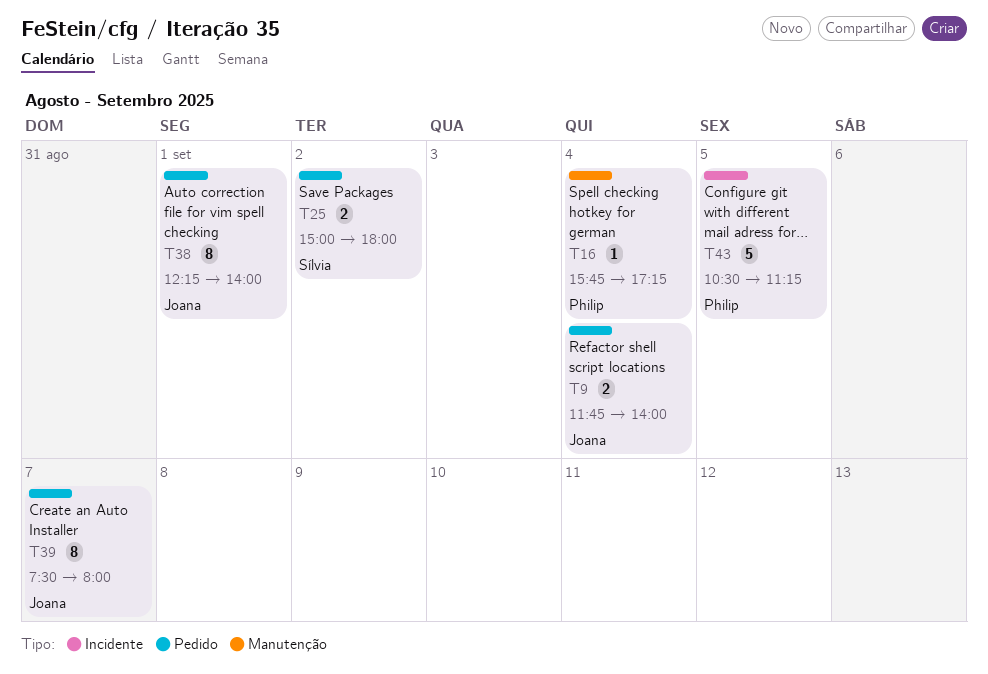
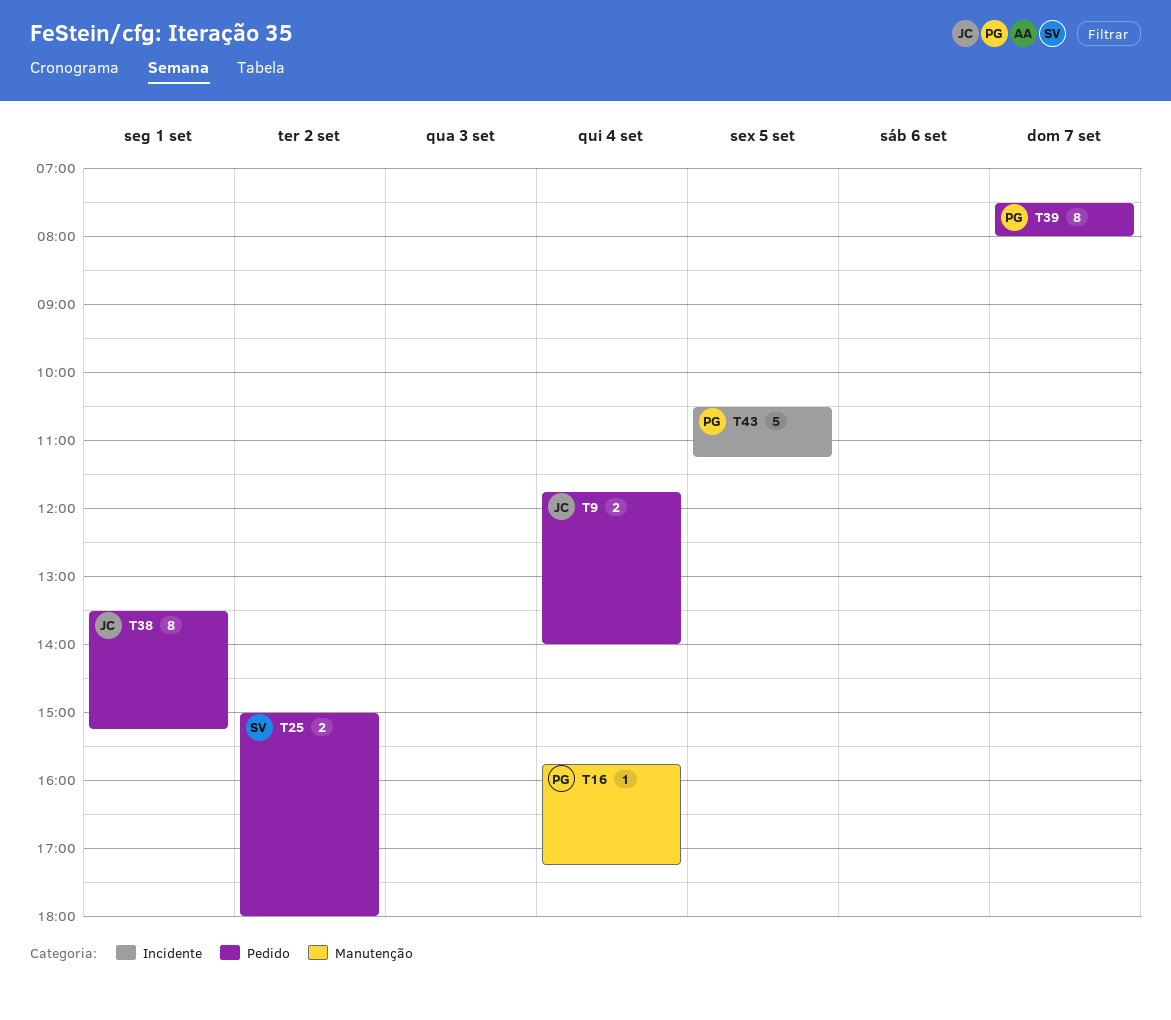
T38, begins: 12:15 -> 13:30
T38, ends: 14:00 -> 15:15
T39, owner: Joana -> Philip

